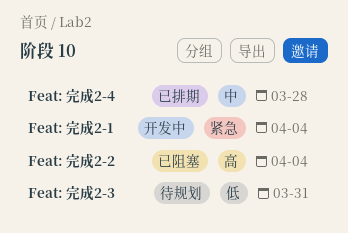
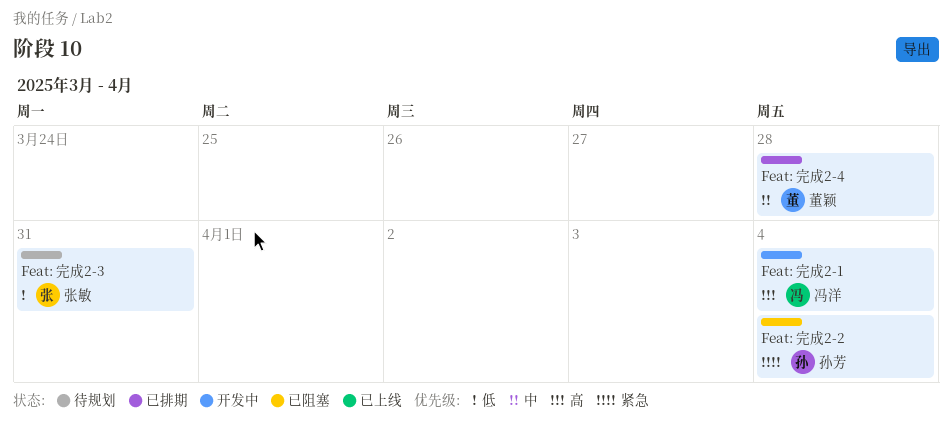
Feat: 完成2-1, priority: 紧急 -> 高
Feat: 完成2-2, priority: 高 -> 紧急

